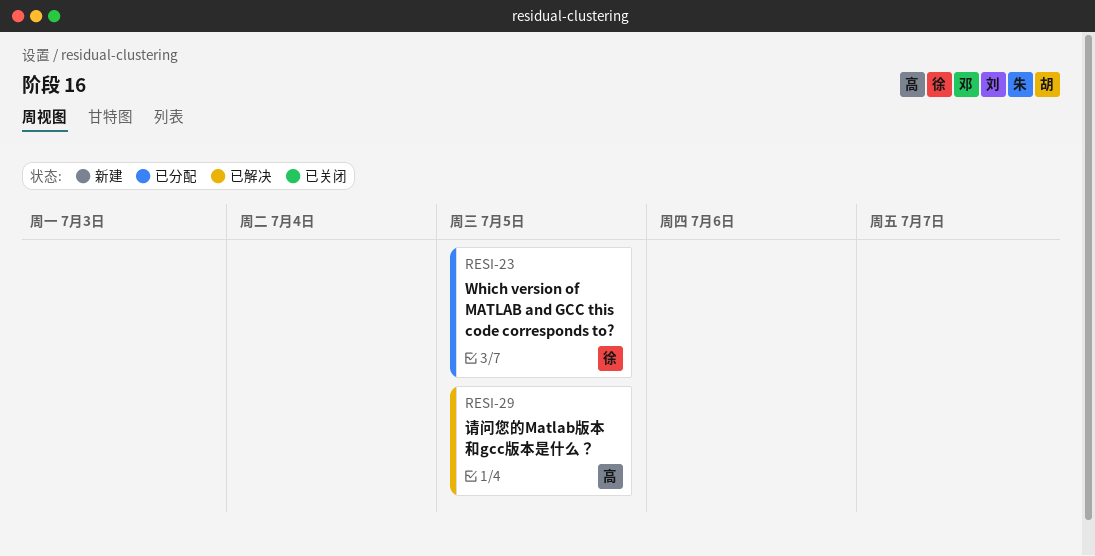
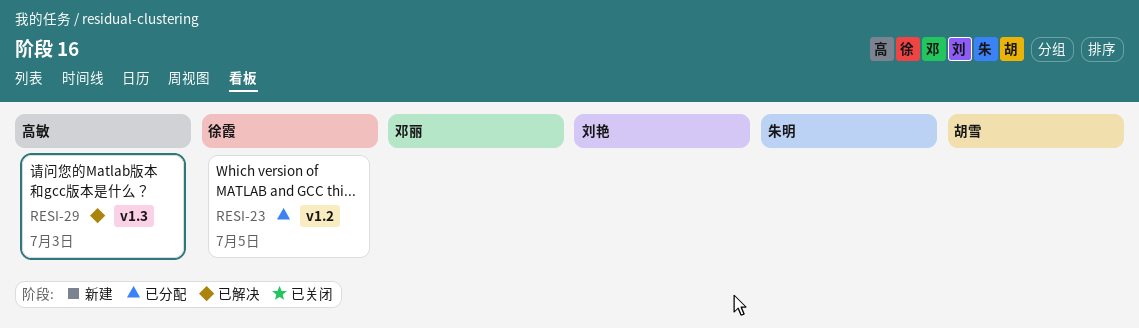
RESI-29, due: Jul 5 -> Jul 3

